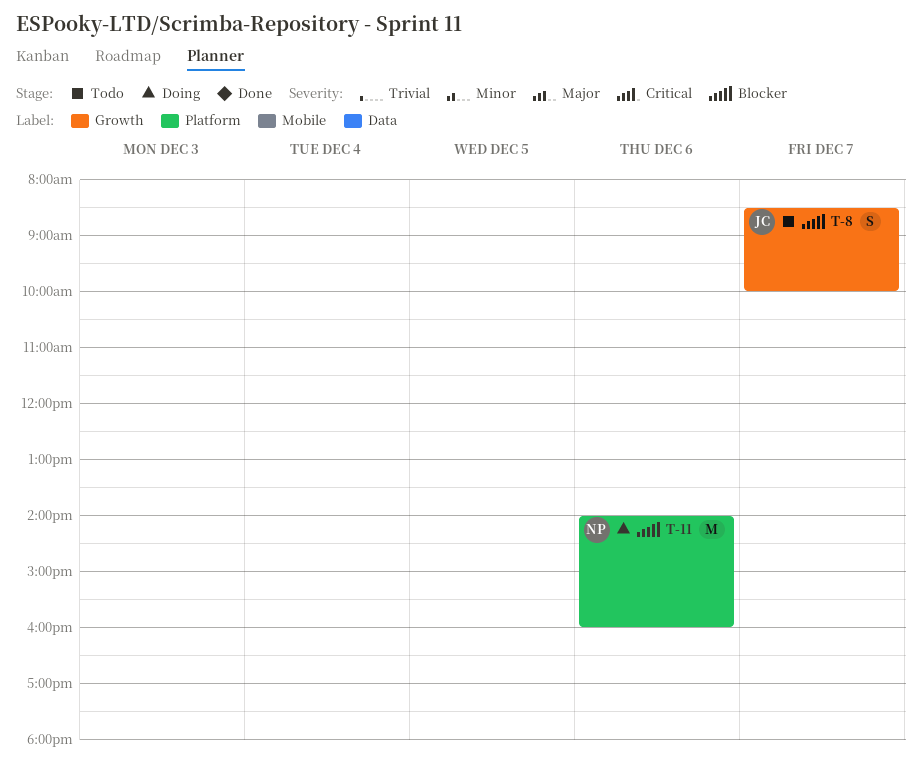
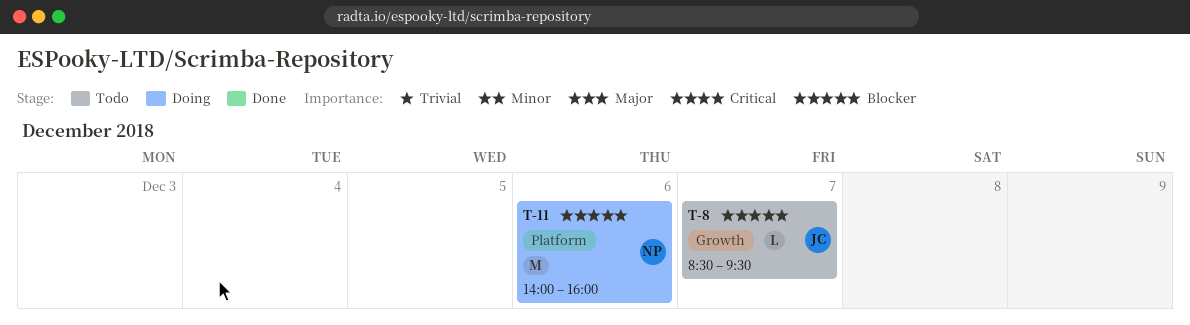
T-8, estimate: S -> L
T-8, ends: 10:00 -> 09:30

